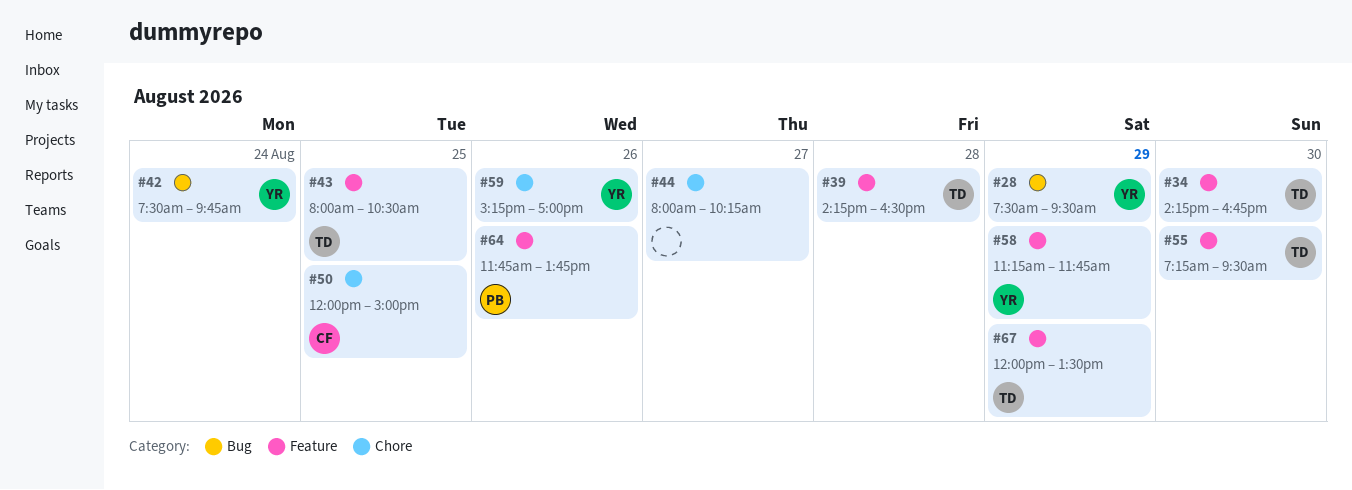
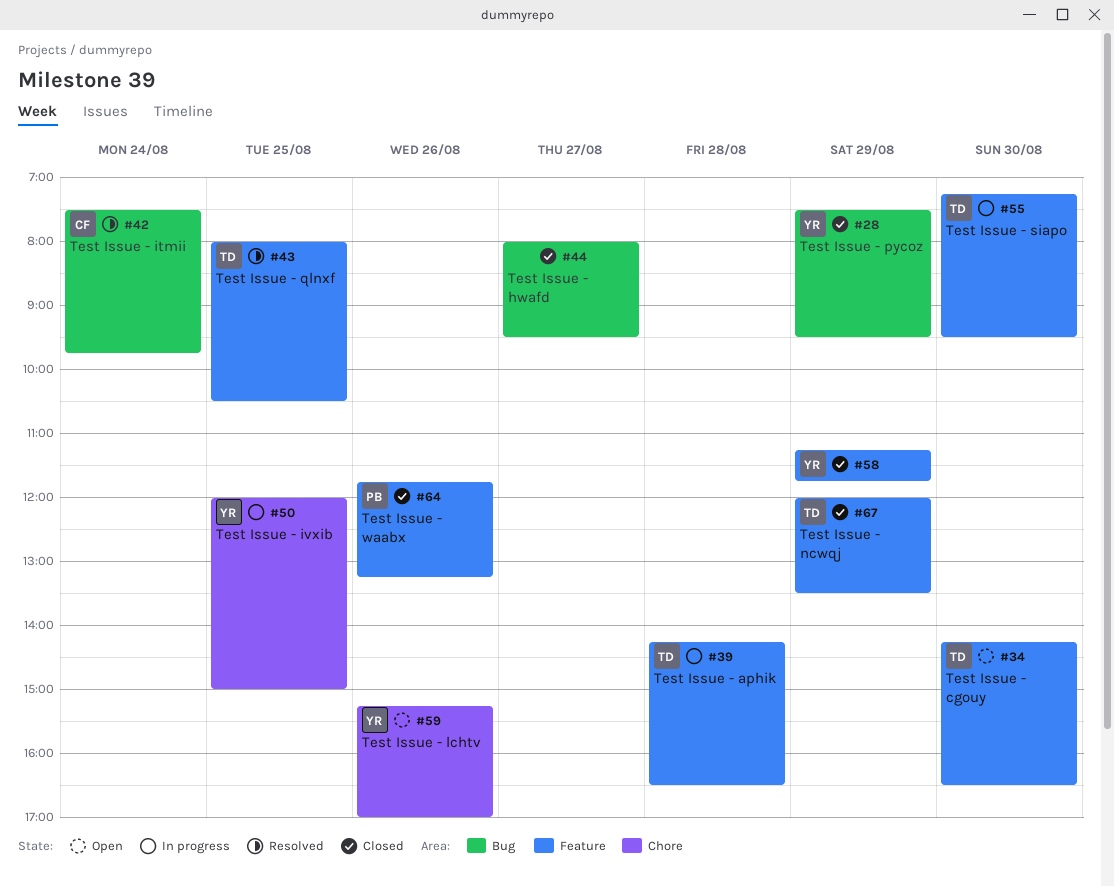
#34, ends: 16:45 -> 16:30
#42, owner: YR -> CF
#44, label: Chore -> Bug
#44, ends: 10:15 -> 09:30
#50, owner: CF -> YR
#64, ends: 13:45 -> 13:15

